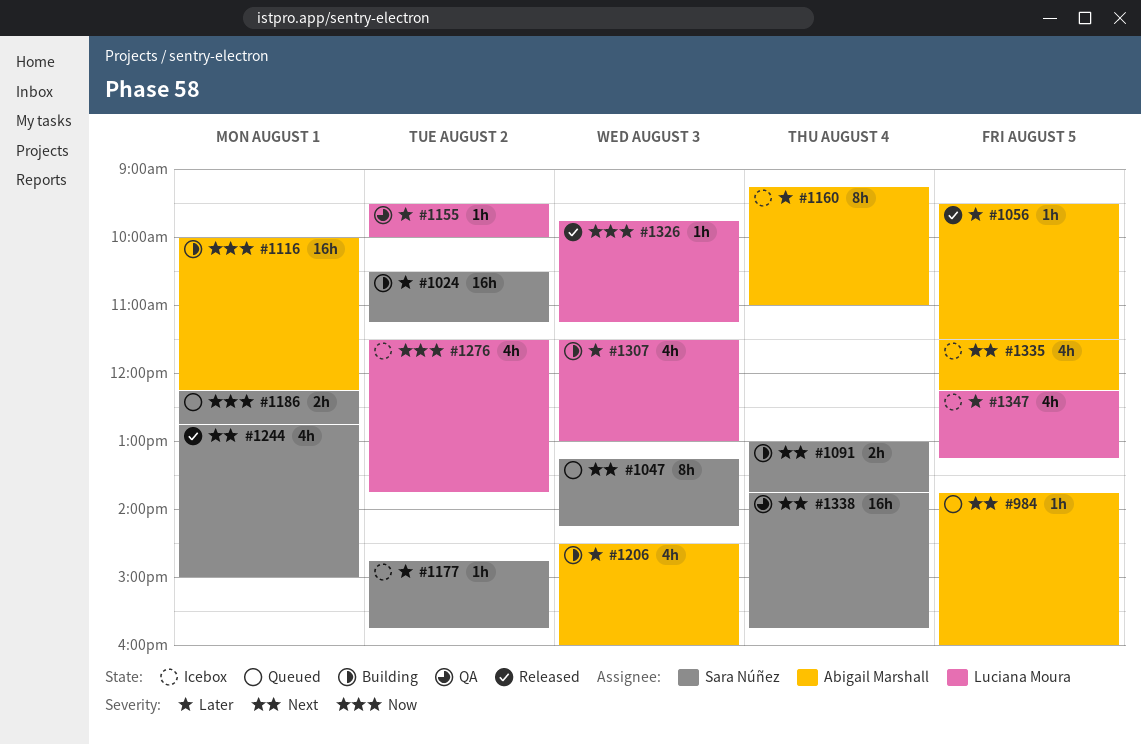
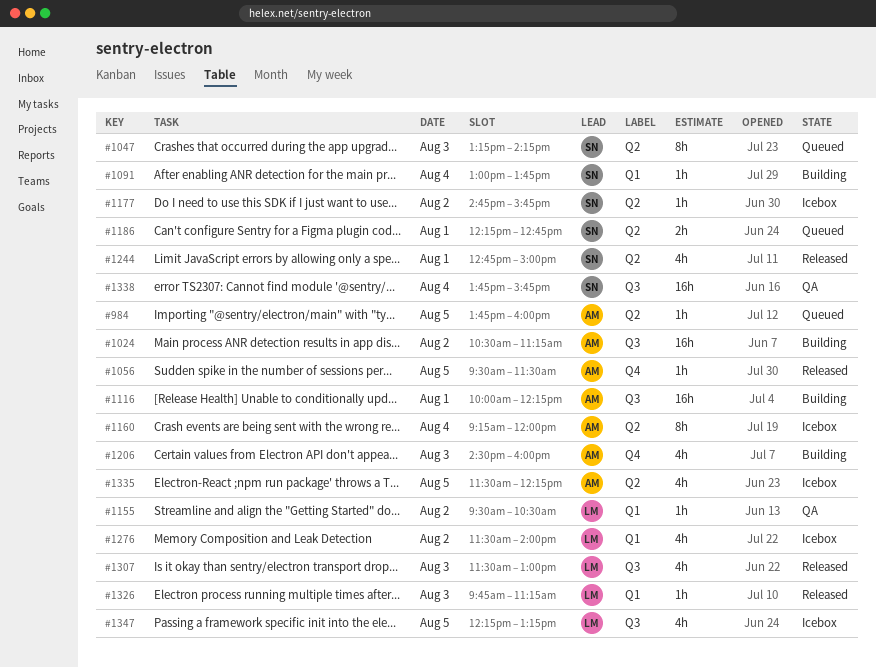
#1024, owner: Sara Núñez -> Abigail Marshall
#1091, estimate: 2h -> 1h
#1155, ends: 10:00 -> 10:30
#1160, ends: 11:00 -> 12:00
#1276, ends: 13:45 -> 14:00
#1307, status: Building -> Released

